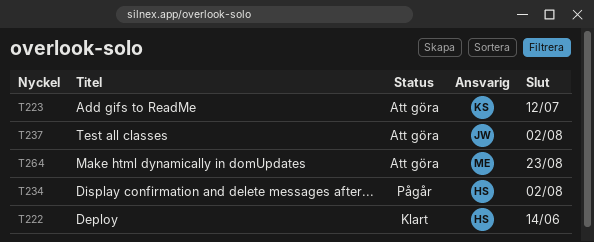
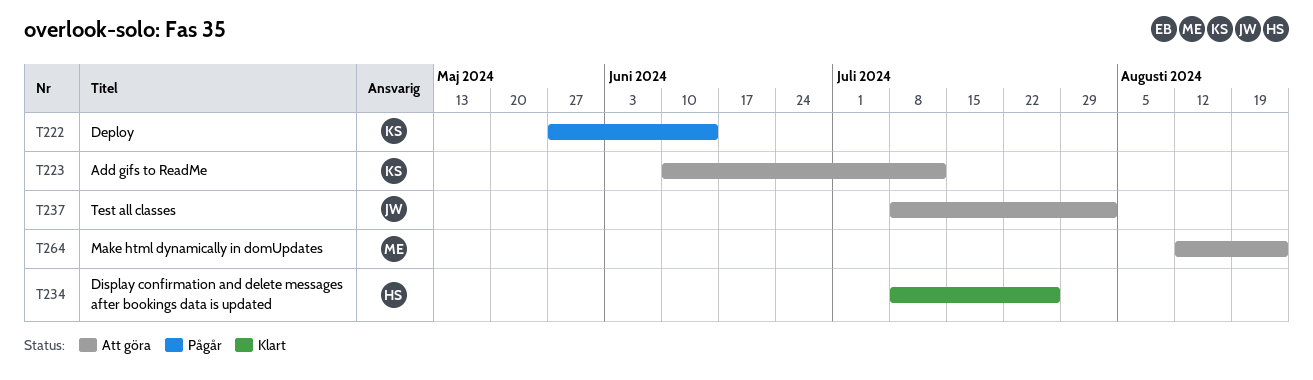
T222, status: Klart -> Pågår
T222, owner: HS -> KS
T234, status: Pågår -> Klart
T234, due: Aug 2 -> Jul 26

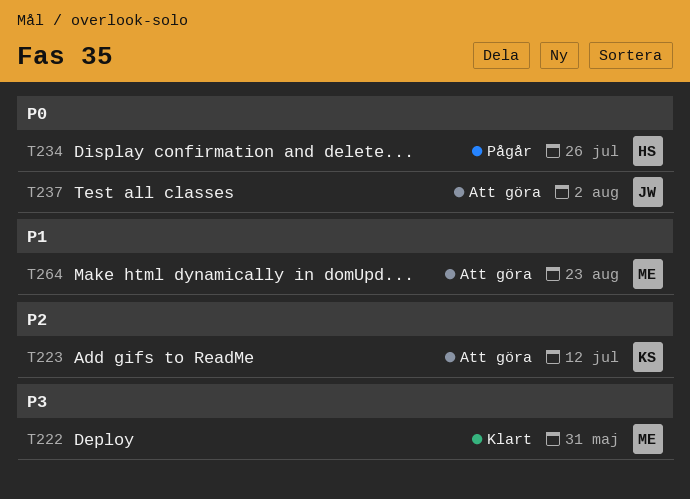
T222, status: Pågår -> Klart
T222, owner: KS -> ME
T222, due: Jun 14 -> May 31
T234, status: Klart -> Pågår

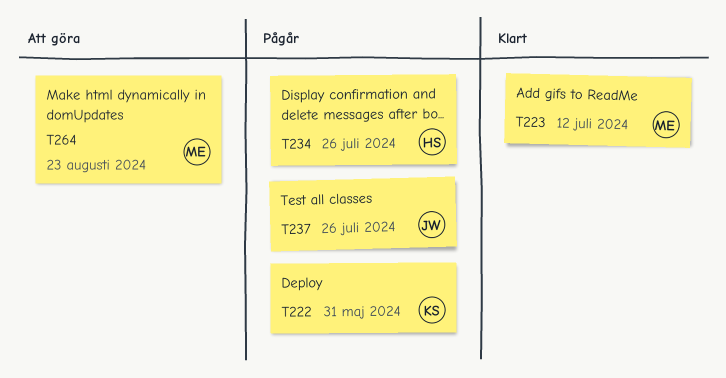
T222, status: Klart -> Pågår
T222, owner: ME -> KS
T223, status: Att göra -> Klart
T223, owner: KS -> ME
T237, status: Att göra -> Pågår
T237, due: Aug 2 -> Jul 26

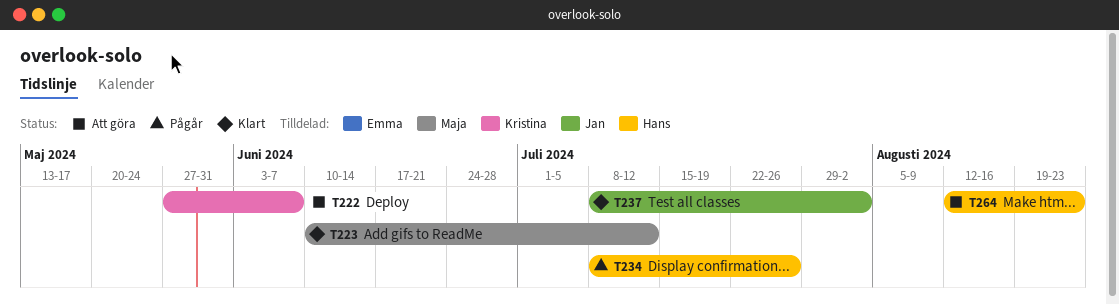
T222, status: Pågår -> Att göra
T222, due: May 31 -> Jun 7
T237, status: Pågår -> Klart
T237, due: Jul 26 -> Aug 2
T264, owner: Maja -> Hans

